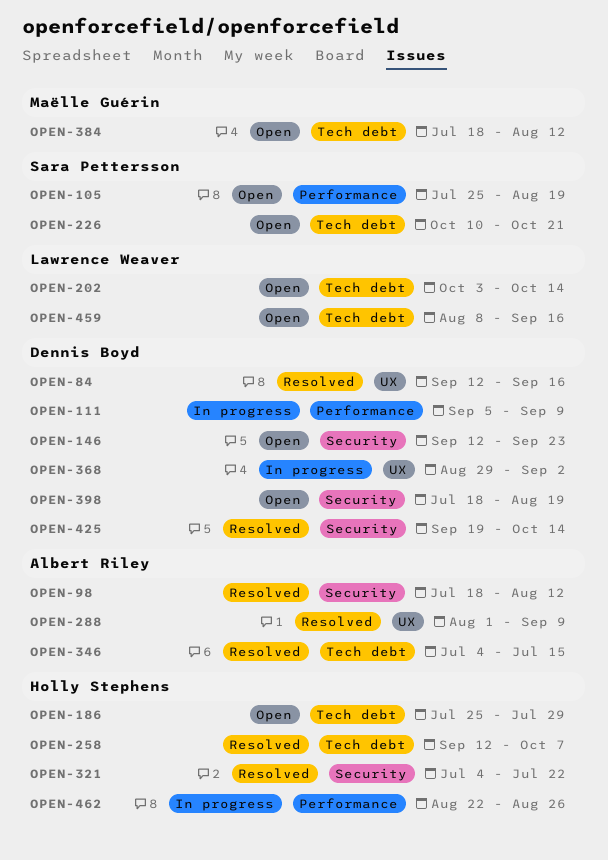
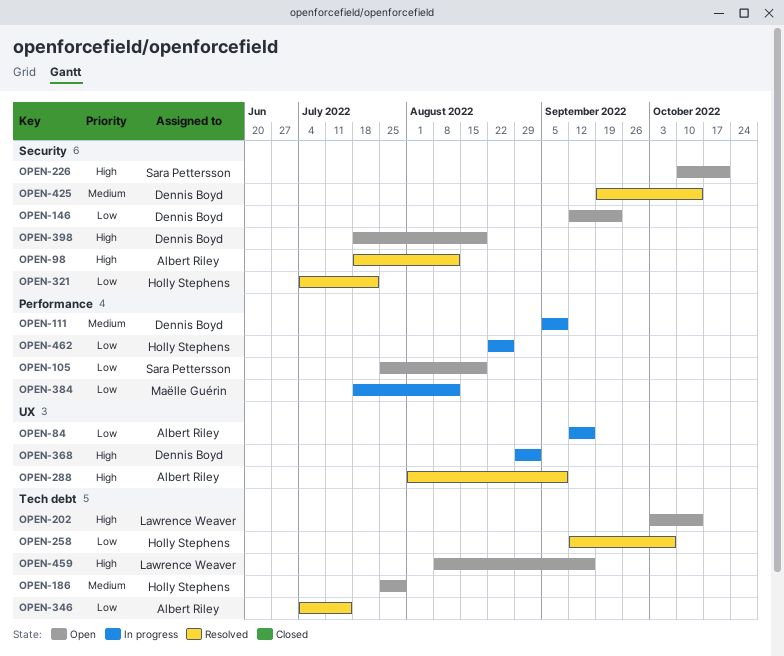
OPEN-84, status: Resolved -> In progress
OPEN-84, owner: Dennis Boyd -> Albert Riley
OPEN-226, label: Tech debt -> Security
OPEN-384, status: Open -> In progress
OPEN-384, label: Tech debt -> Performance

